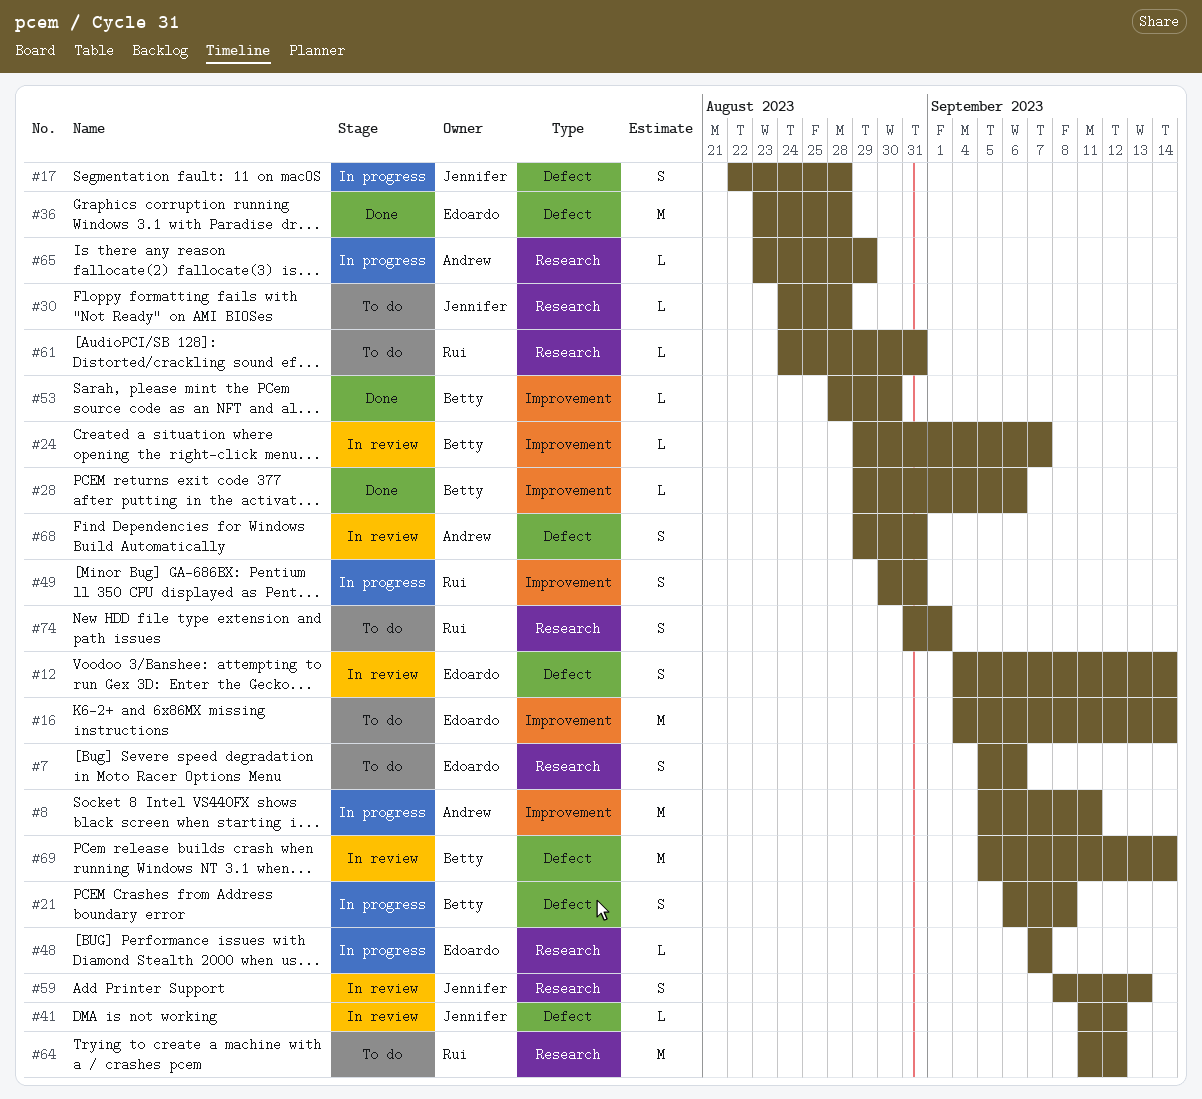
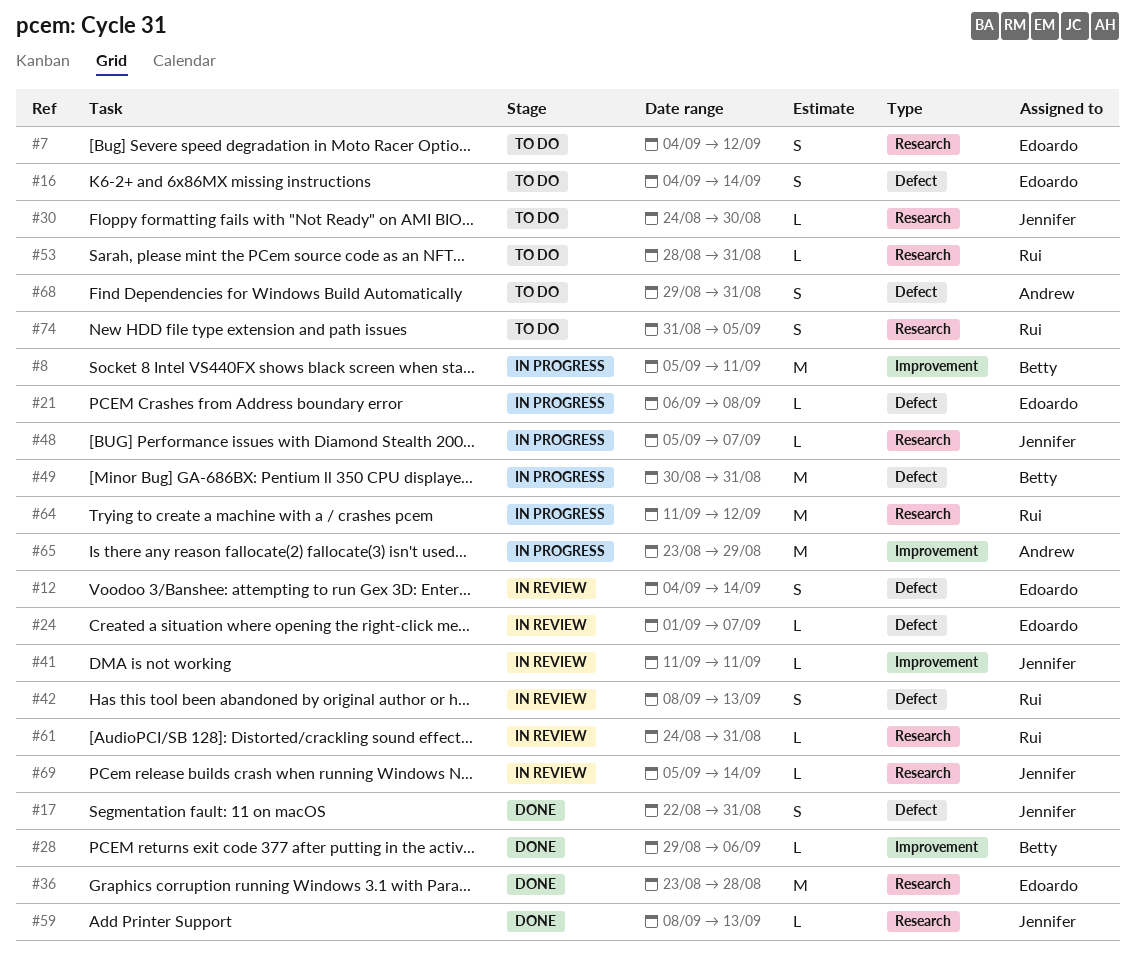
#7, start: Sep 5 -> Sep 4
#7, due: Sep 6 -> Sep 12
#8, owner: Andrew -> Betty
#16, label: Improvement -> Defect
#16, estimate: M -> S
#17, status: In progress -> Done
#17, due: Aug 28 -> Aug 31
#21, owner: Betty -> Edoardo
#21, estimate: S -> L
#24, owner: Betty -> Edoardo
#24, label: Improvement -> Defect
#24, start: Aug 29 -> Sep 1
#30, due: Aug 28 -> Aug 30
#36, label: Defect -> Research
#41, label: Defect -> Improvement
#41, due: Sep 12 -> Sep 11
#42: none -> present
#48, owner: Edoardo -> Jennifer
#48, start: Sep 7 -> Sep 5
#49, owner: Rui -> Betty
#49, label: Improvement -> Defect
#49, estimate: S -> M
#53, status: Done -> To do
#53, owner: Betty -> Rui
#53, label: Improvement -> Research
#53, due: Aug 30 -> Aug 31
#59, status: In review -> Done
#59, estimate: S -> L
#61, status: To do -> In review
#64, status: To do -> In progress
#65, label: Research -> Improvement
#65, estimate: L -> M
#68, status: In review -> To do
#69, owner: Betty -> Jennifer
#69, label: Defect -> Research
#69, estimate: M -> L
#74, due: Sep 1 -> Sep 5

